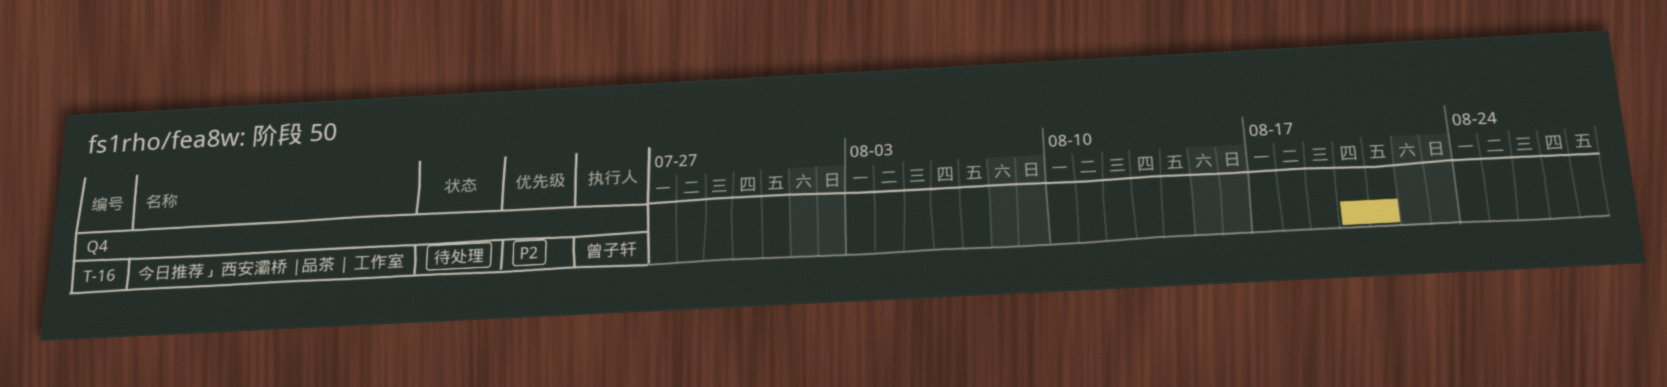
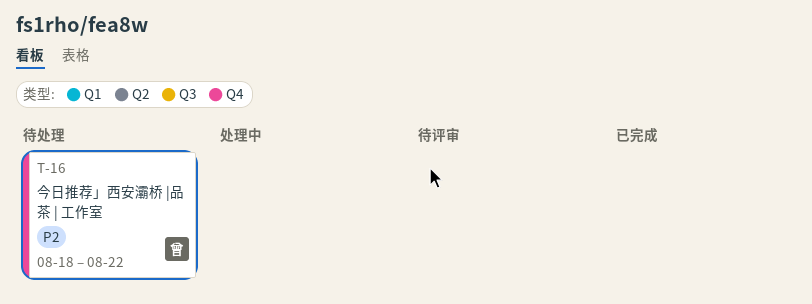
T-16, start: Aug 20 -> Aug 18
T-16, due: Aug 21 -> Aug 22

